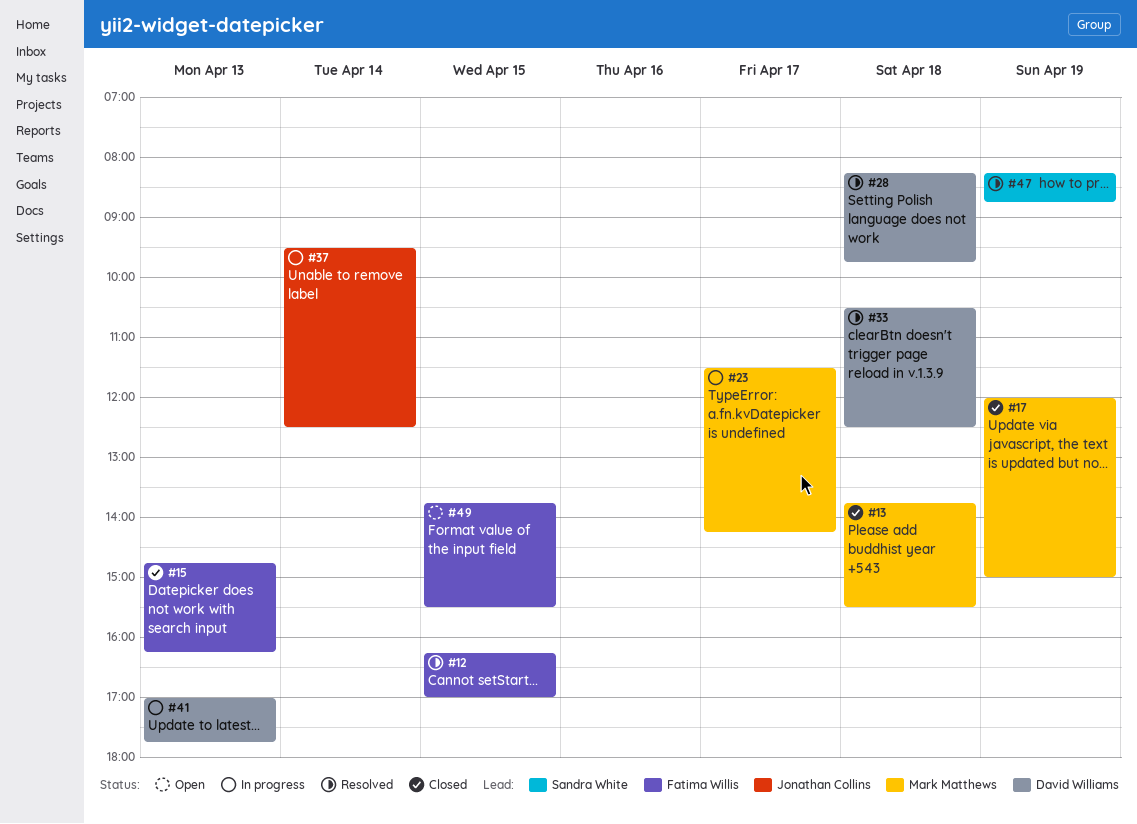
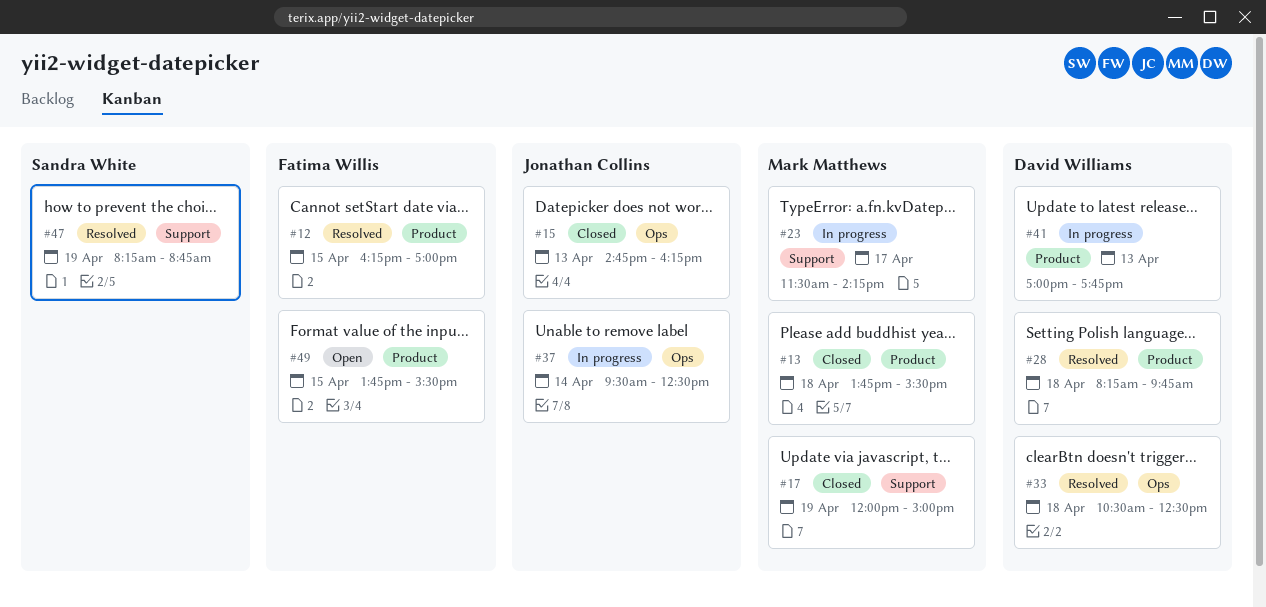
#15, owner: Fatima Willis -> Jonathan Collins

